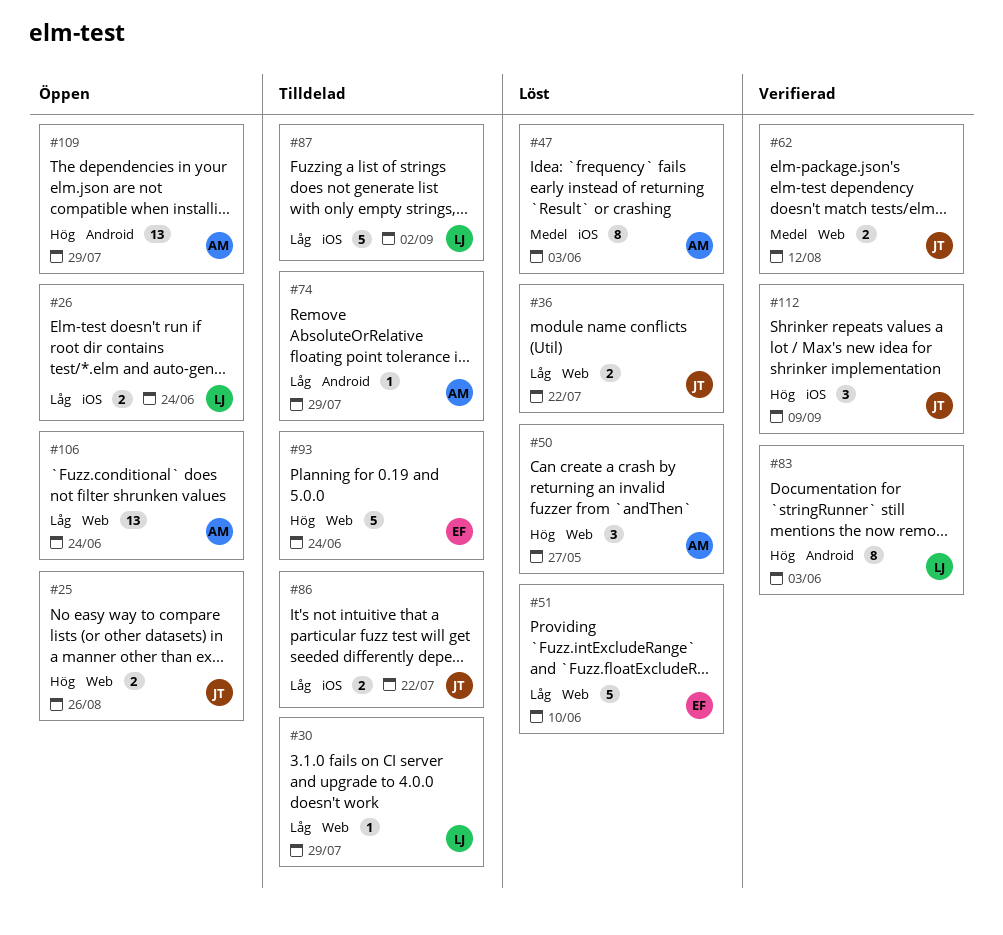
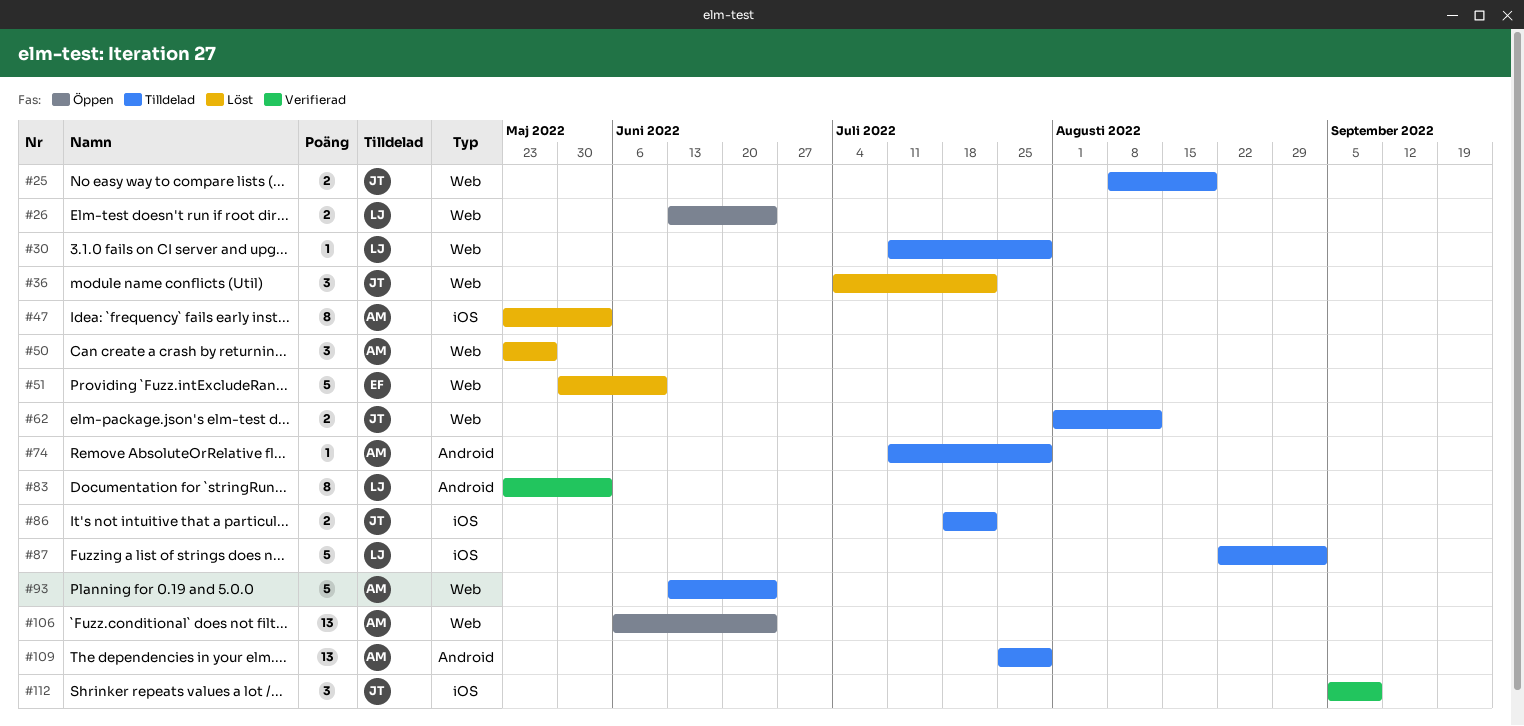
#25, status: Öppen -> Tilldelad
#25, due: Aug 26 -> Aug 19
#26, label: iOS -> Web
#36, estimate: 2 -> 3
#62, status: Verifierad -> Tilldelad
#93, owner: EF -> AM
#109, status: Öppen -> Tilldelad

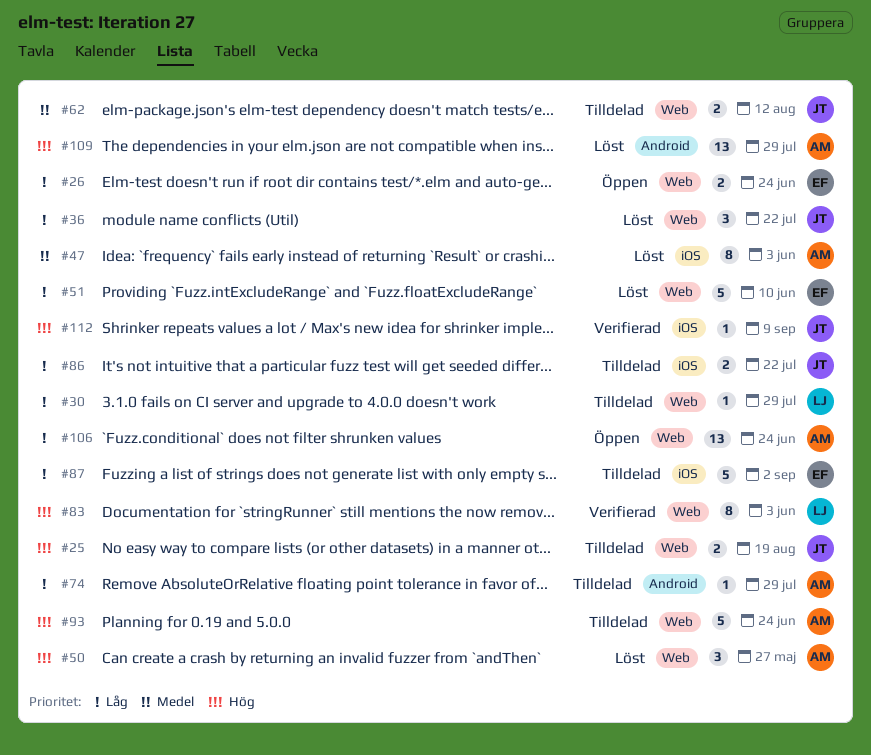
#26, owner: LJ -> EF
#83, label: Android -> Web
#87, owner: LJ -> EF
#109, status: Tilldelad -> Löst
#112, estimate: 3 -> 1

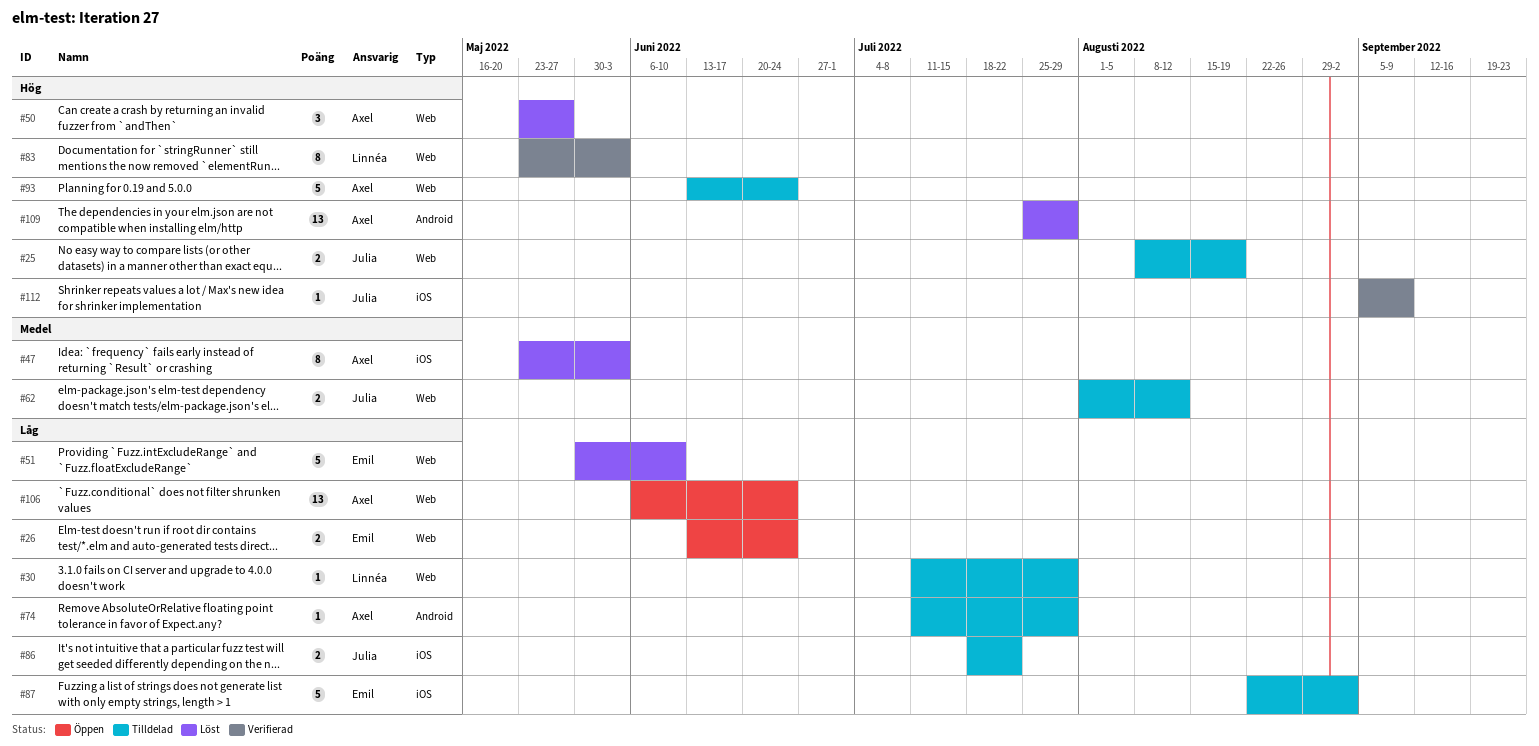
#36: present -> none

